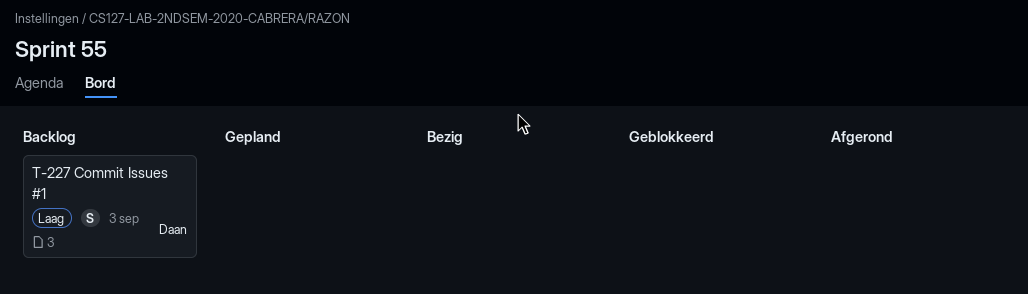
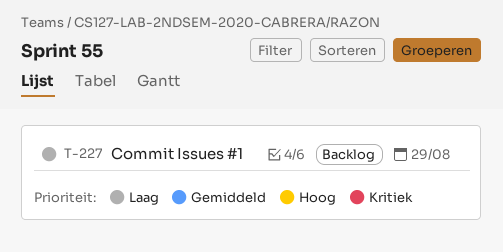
T-227, due: Sep 3 -> Aug 29

